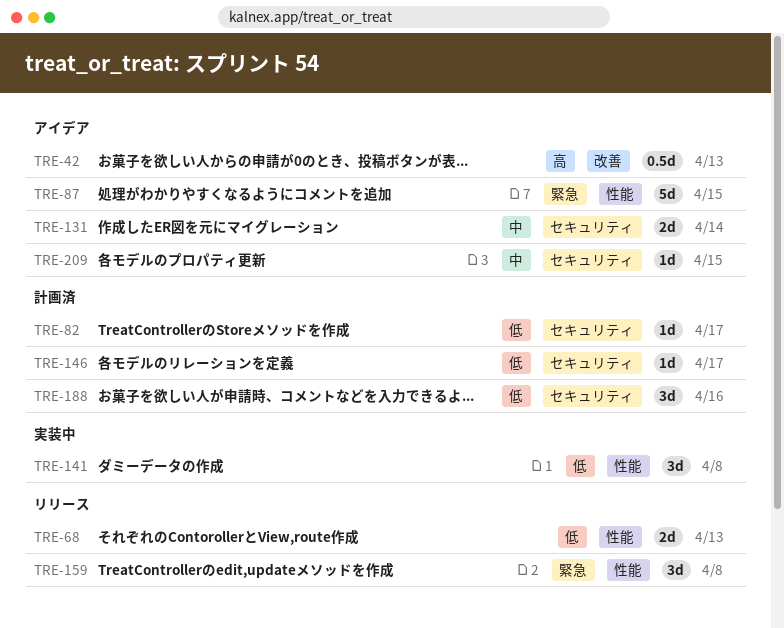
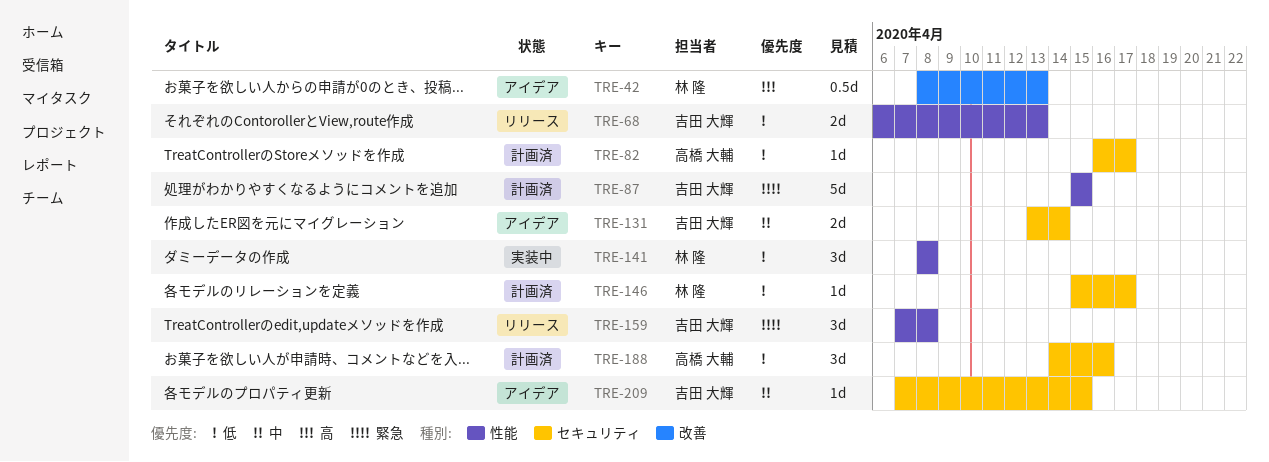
TRE-87, status: アイデア -> 計画済

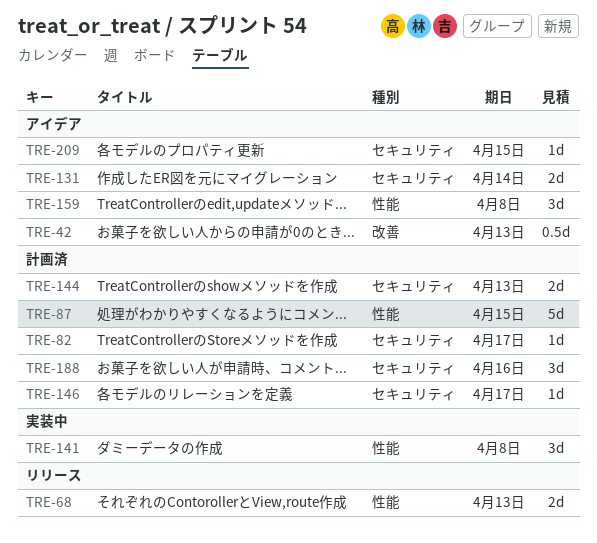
TRE-144: none -> present
TRE-159, status: リリース -> アイデア

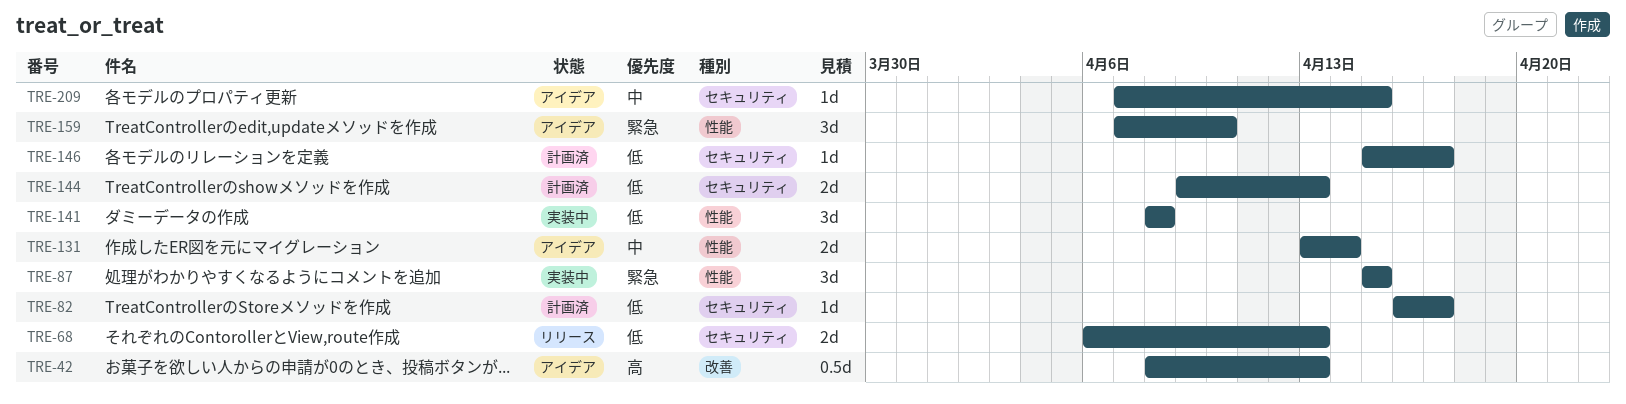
TRE-68, label: 性能 -> セキュリティ
TRE-87, status: 計画済 -> 実装中
TRE-87, estimate: 5d -> 3d
TRE-131, label: セキュリティ -> 性能
TRE-159, due: Apr 8 -> Apr 10
TRE-188: present -> none

